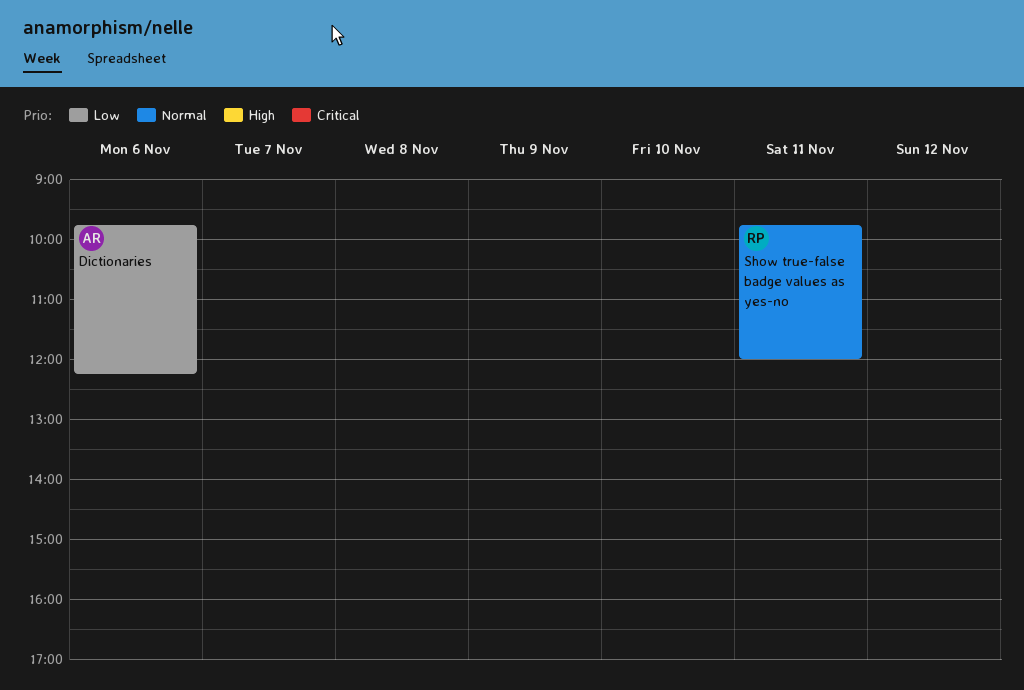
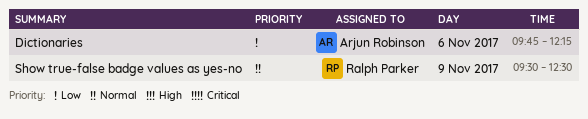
Show true-false badge values as yes-no, day: Nov 11 -> Nov 9
Show true-false badge values as yes-no, begins: 09:45 -> 09:30
Show true-false badge values as yes-no, ends: 12:00 -> 12:30

